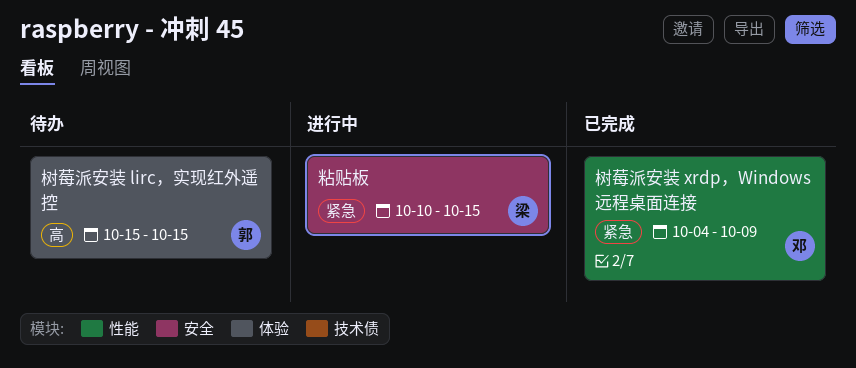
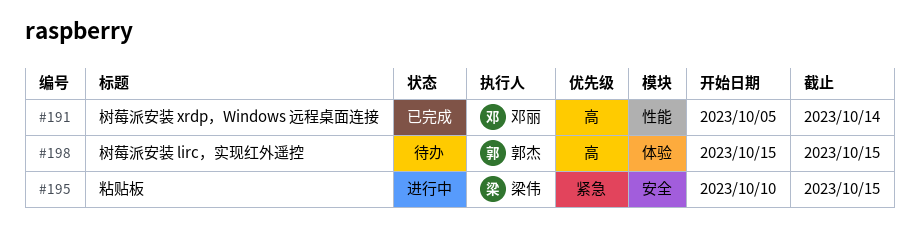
树莓派安装 xrdp，Windows 远程桌面连接, priority: 紧急 -> 高
树莓派安装 xrdp，Windows 远程桌面连接, start: Oct 4 -> Oct 5
树莓派安装 xrdp，Windows 远程桌面连接, due: Oct 9 -> Oct 14

